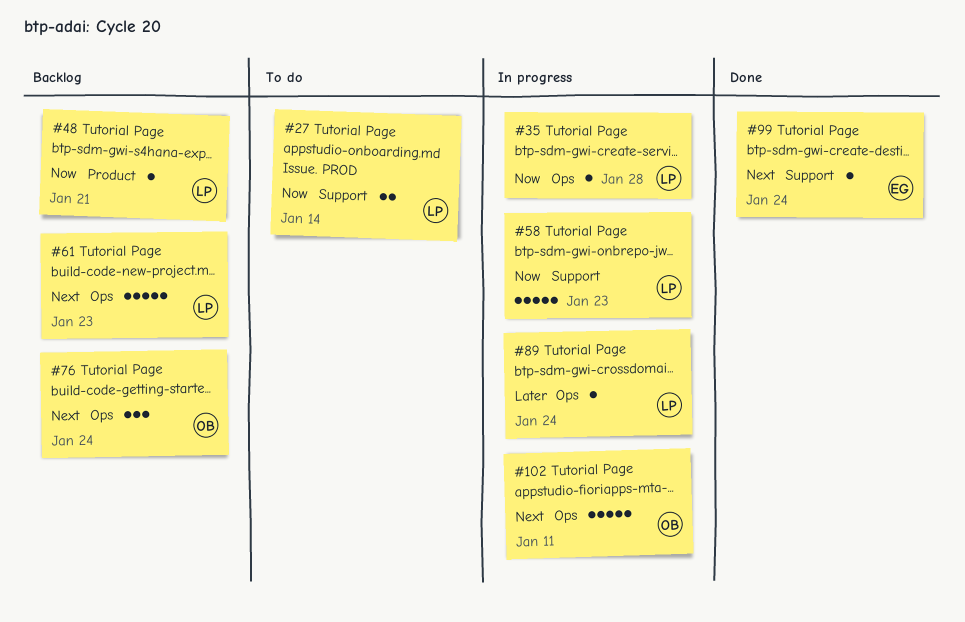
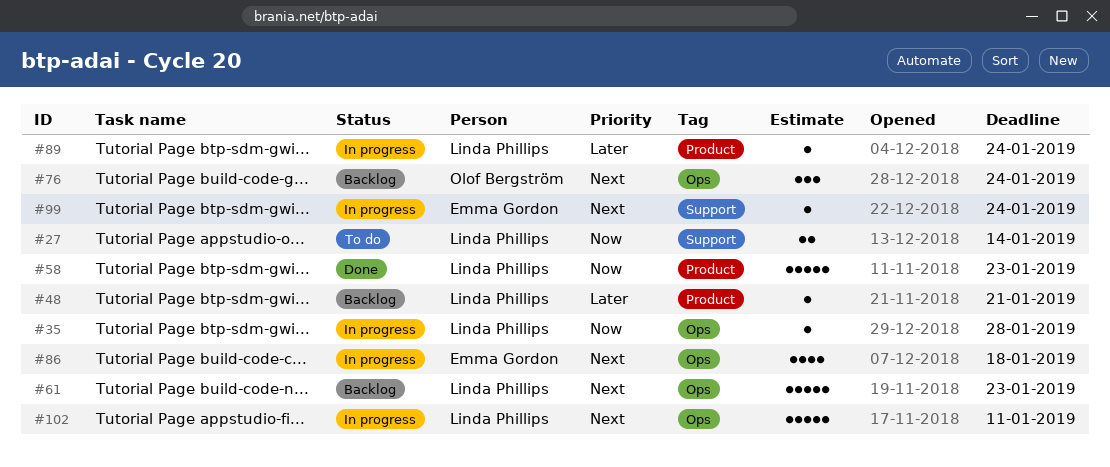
#48, priority: Now -> Later
#58, status: In progress -> Done
#58, label: Support -> Product
#86: none -> present
#89, label: Ops -> Product
#99, status: Done -> In progress
#102, owner: Olof Bergström -> Linda Phillips

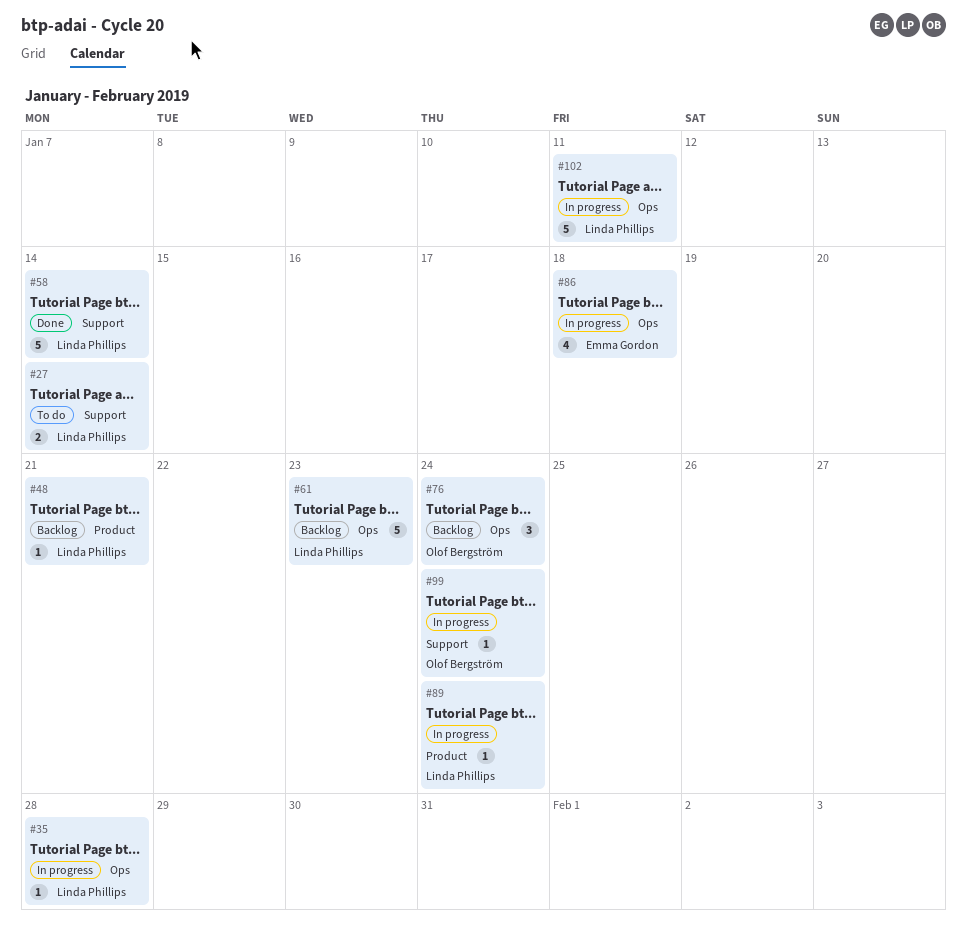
#58, label: Product -> Support
#58, due: Jan 23 -> Jan 14
#99, owner: Emma Gordon -> Olof Bergström

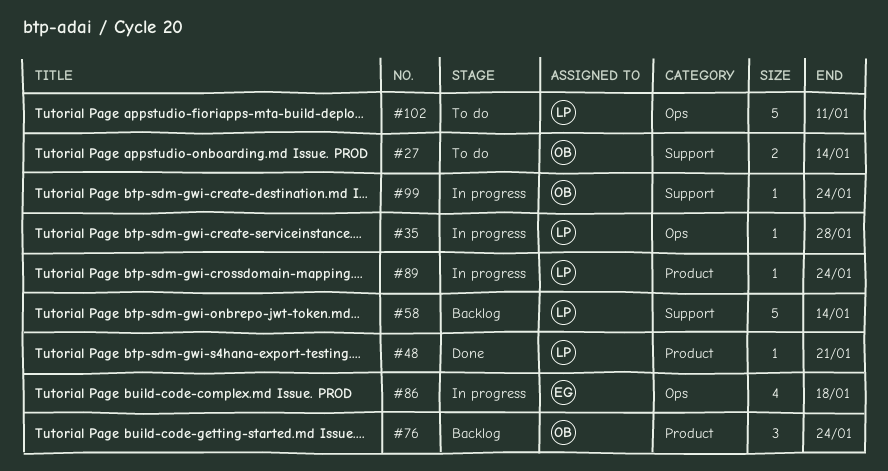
#27, owner: Linda Phillips -> Olof Bergström
#48, status: Backlog -> Done
#58, status: Done -> Backlog
#61: present -> none
#76, label: Ops -> Product
#102, status: In progress -> To do

